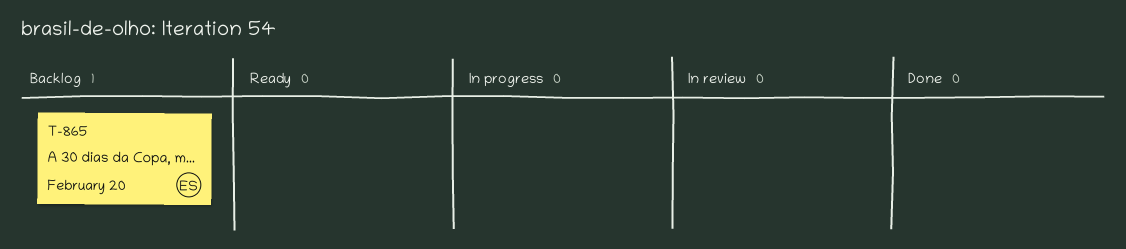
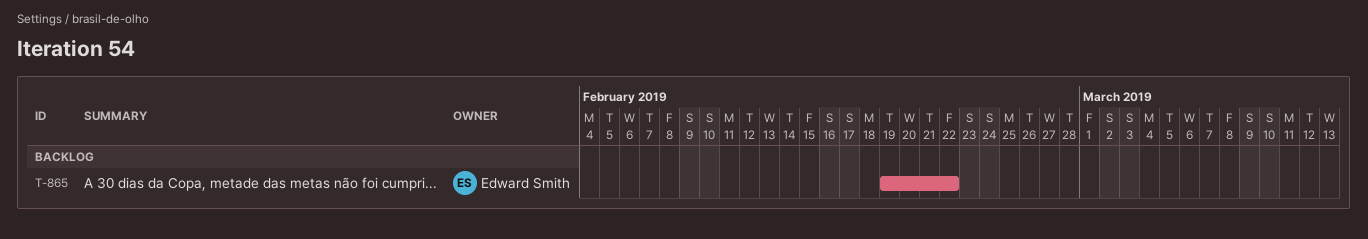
T-865, due: Feb 20 -> Feb 22

